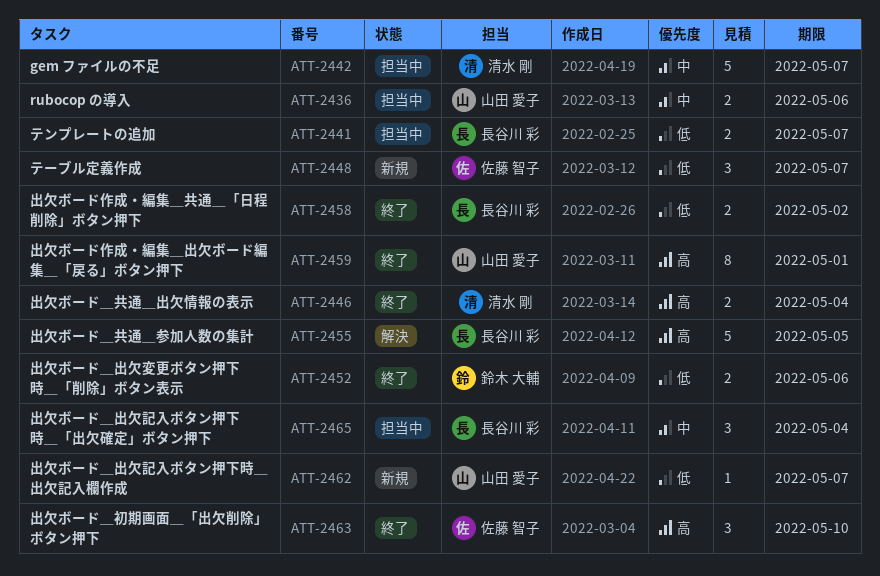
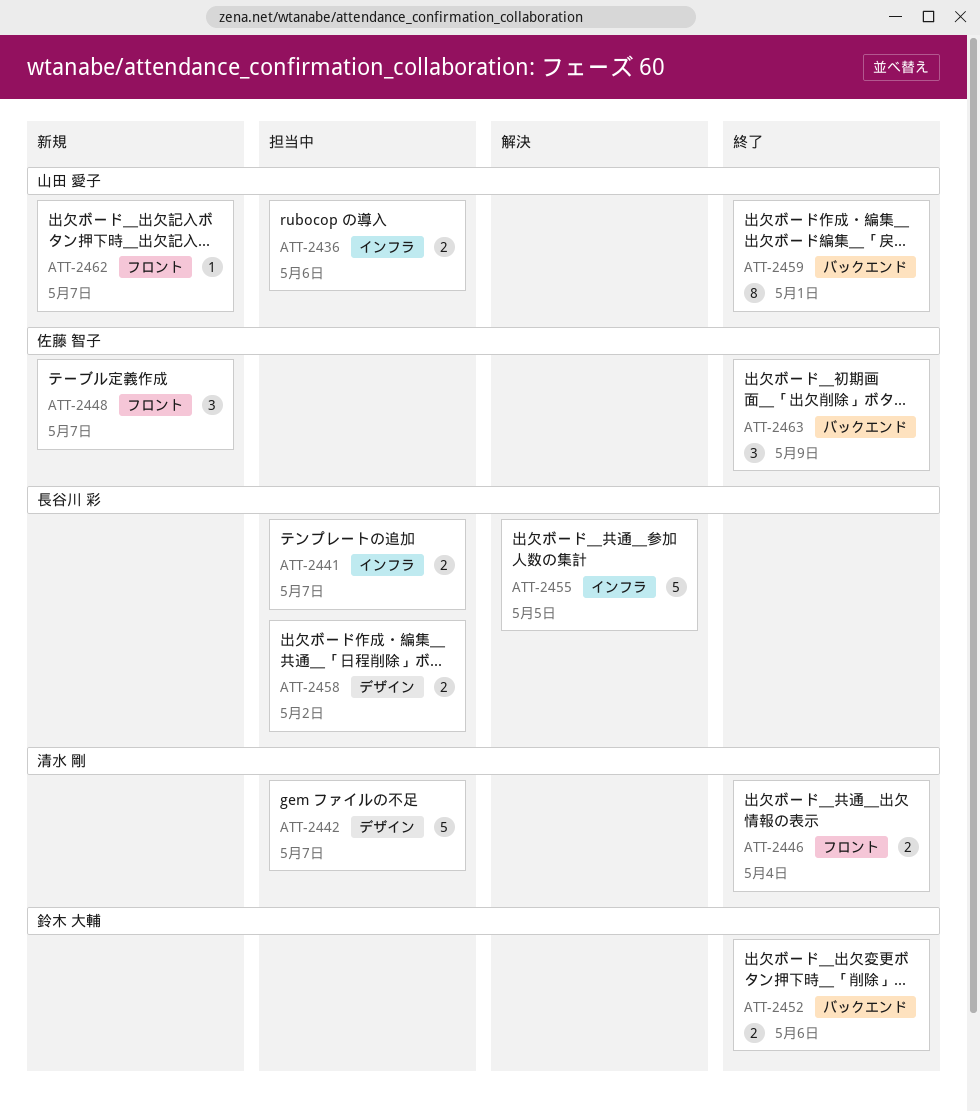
ATT-2458, status: 終了 -> 担当中
ATT-2463, due: May 10 -> May 9
ATT-2465: present -> none

